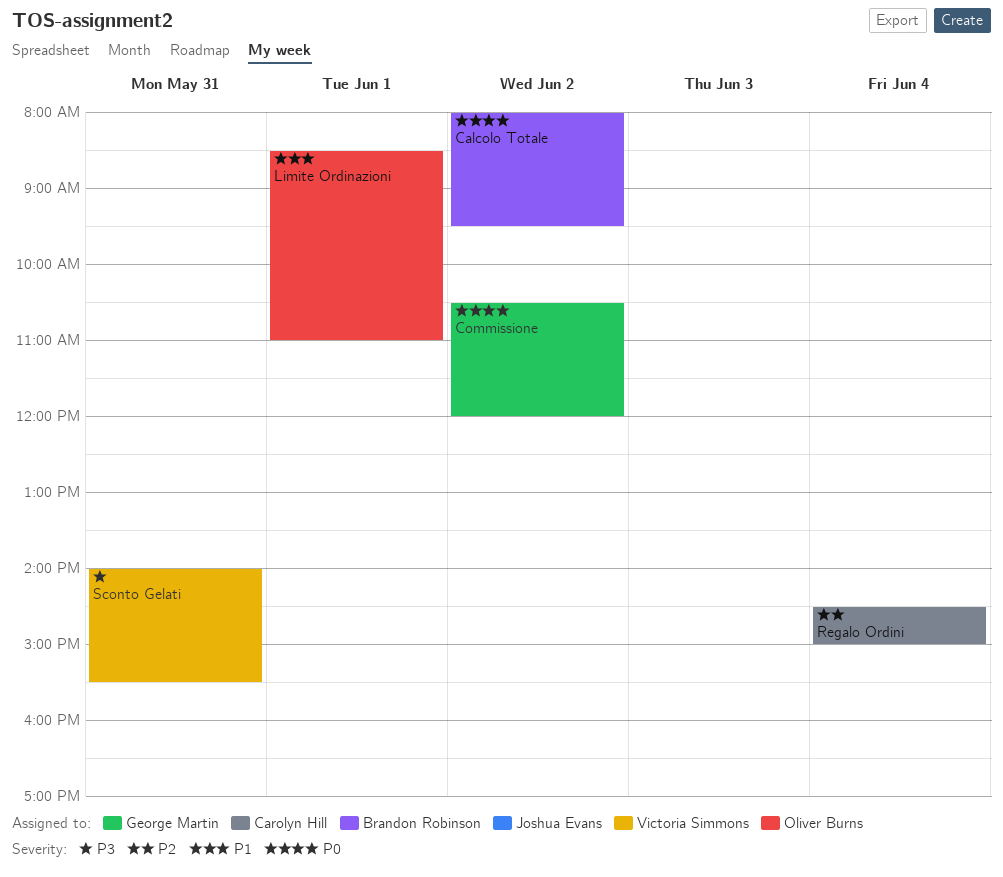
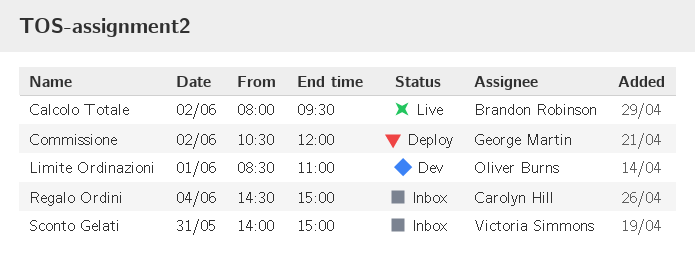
Sconto Gelati, ends: 15:30 -> 15:00

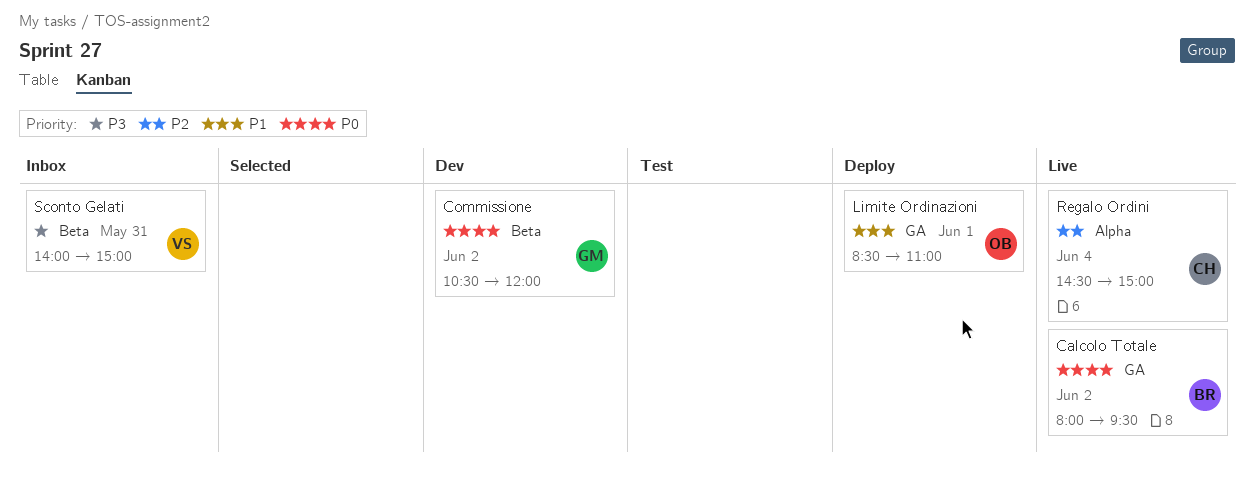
Commissione, status: Deploy -> Dev
Limite Ordinazioni, status: Dev -> Deploy
Regalo Ordini, status: Inbox -> Live

